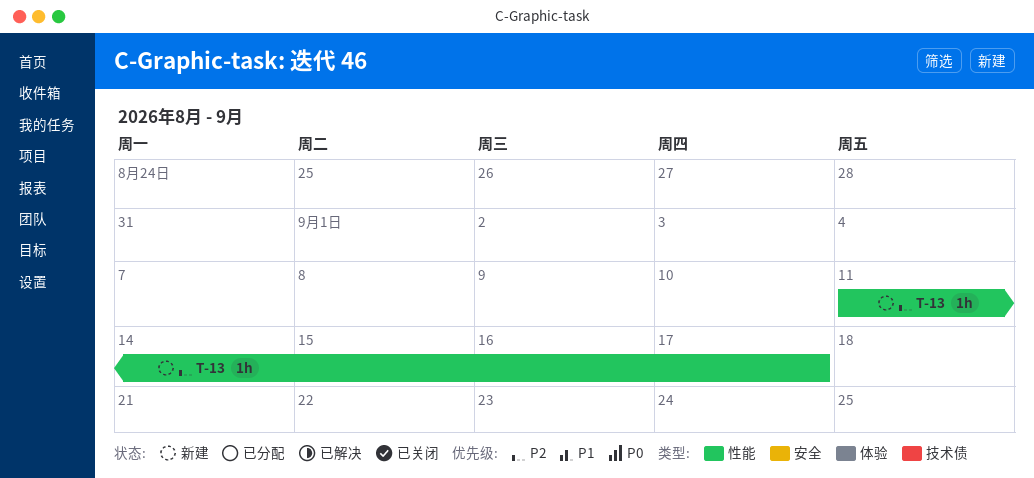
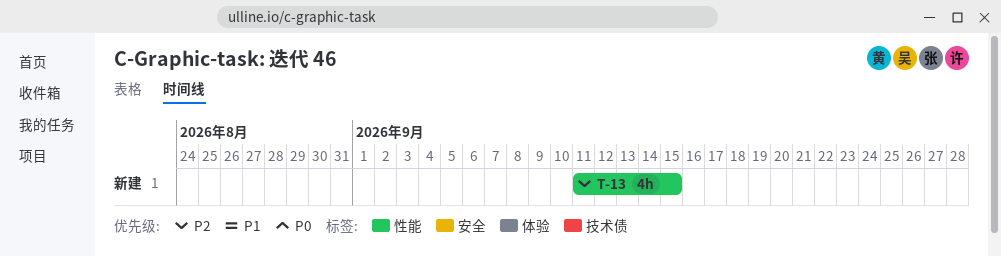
T-13, estimate: 1h -> 4h
T-13, due: Sep 17 -> Sep 15

